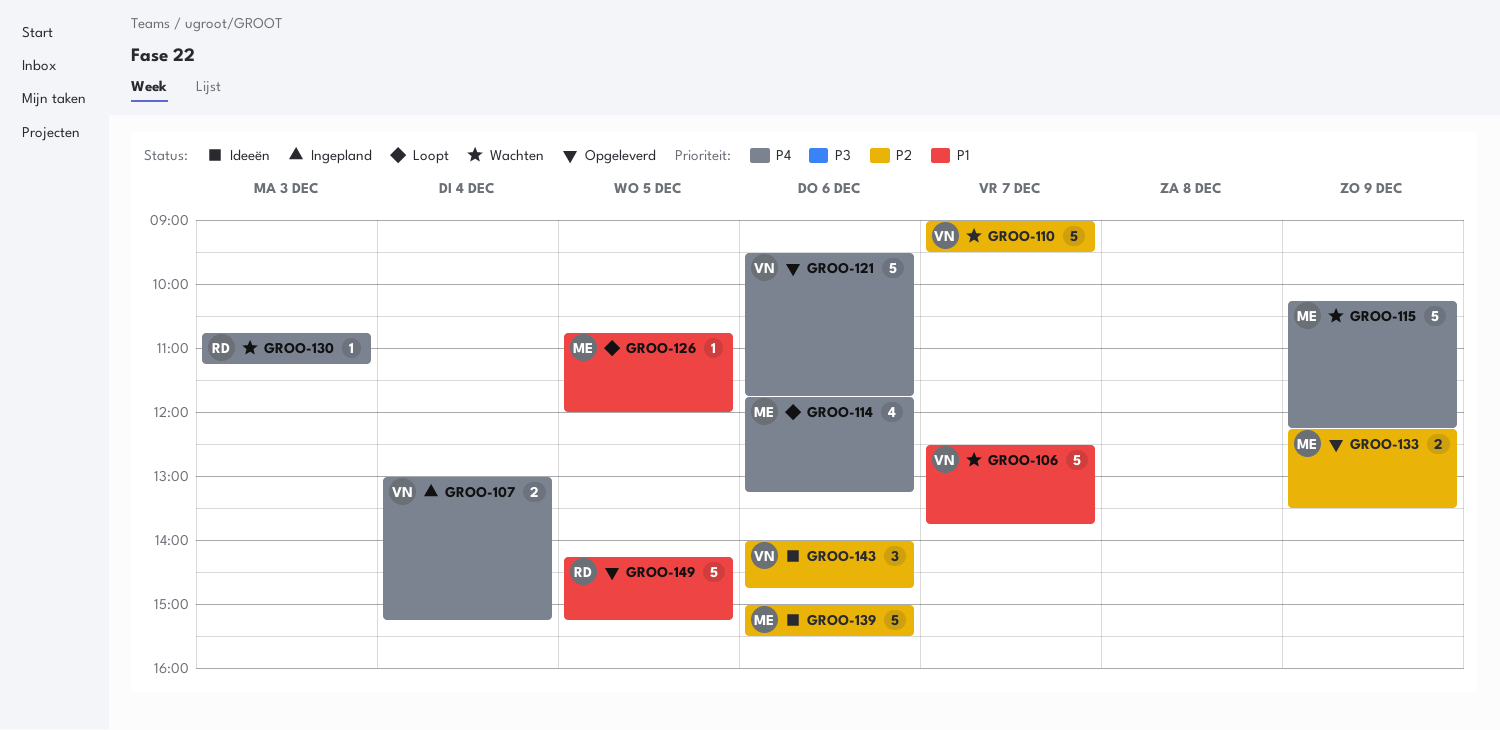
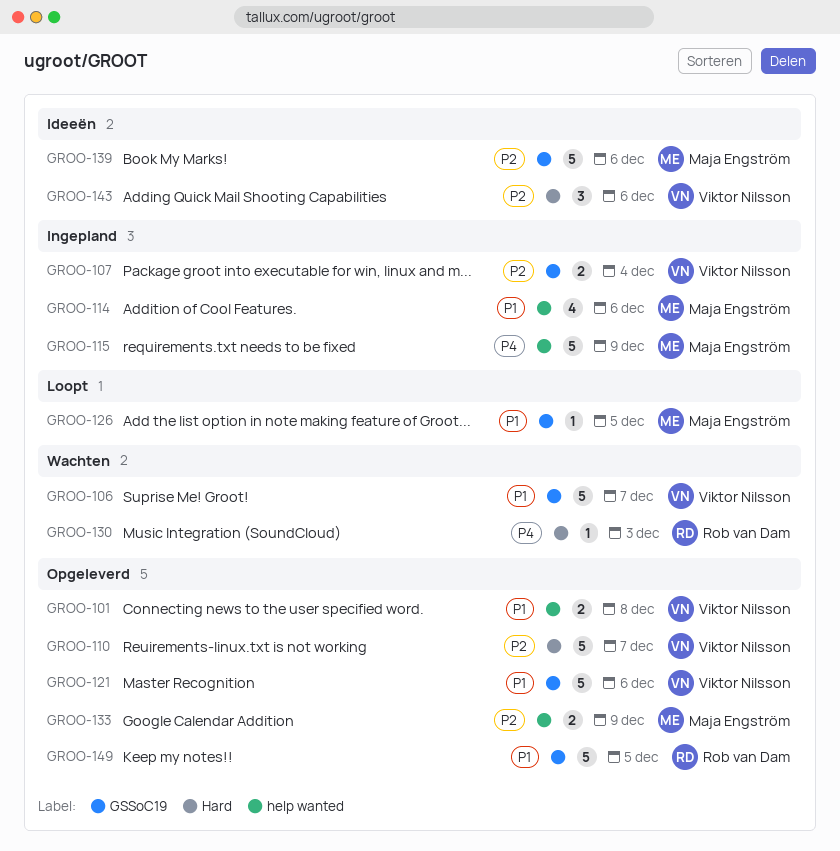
GROO-101: none -> present
GROO-107, priority: P4 -> P2
GROO-110, status: Wachten -> Opgeleverd
GROO-114, status: Loopt -> Ingepland
GROO-114, priority: P4 -> P1
GROO-115, status: Wachten -> Ingepland
GROO-121, priority: P4 -> P1

